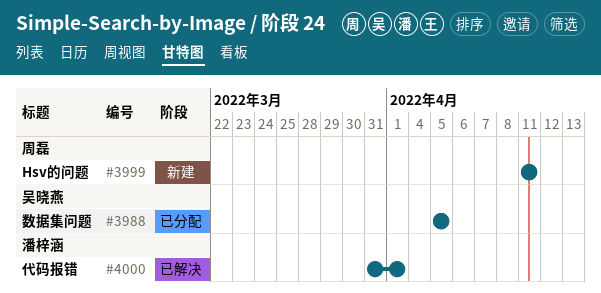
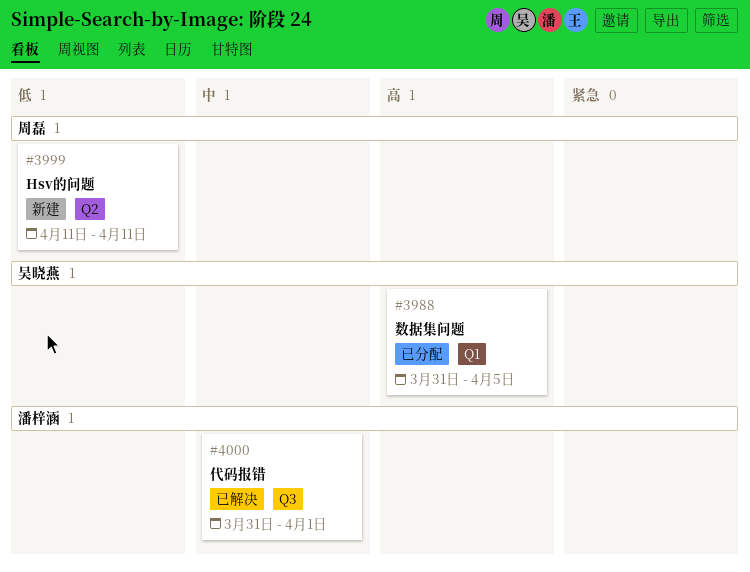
#3988, start: Apr 5 -> Mar 31

